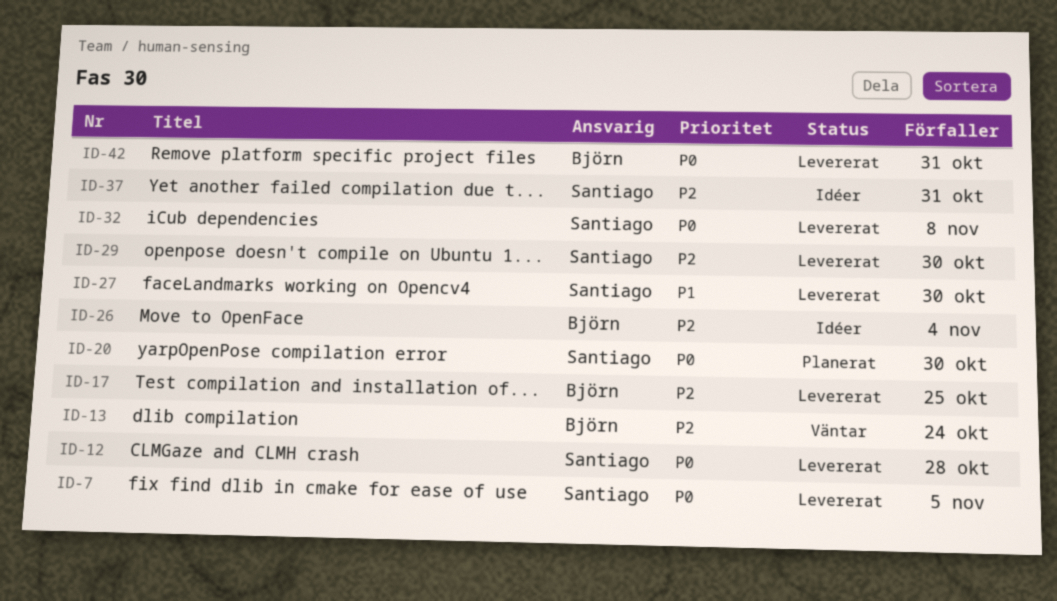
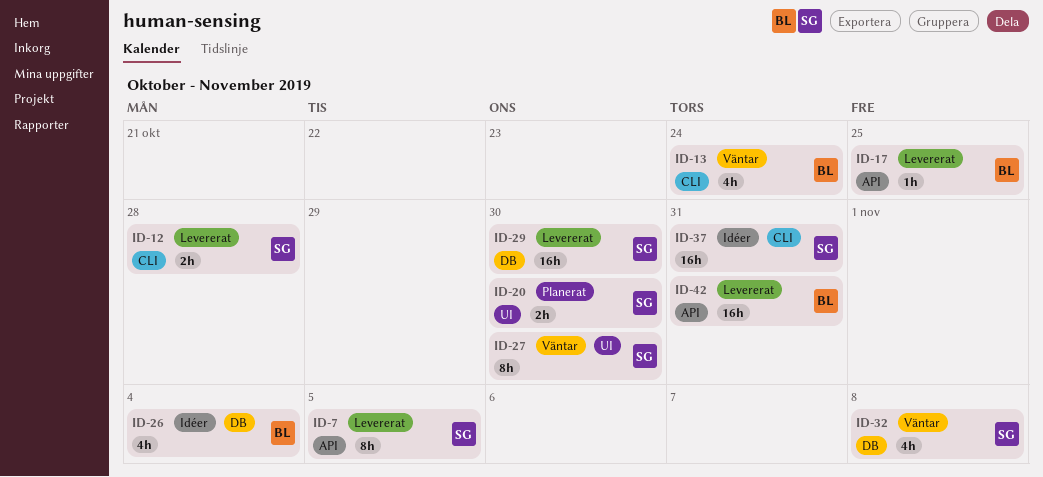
ID-27, status: Levererat -> Väntar
ID-32, status: Levererat -> Väntar

